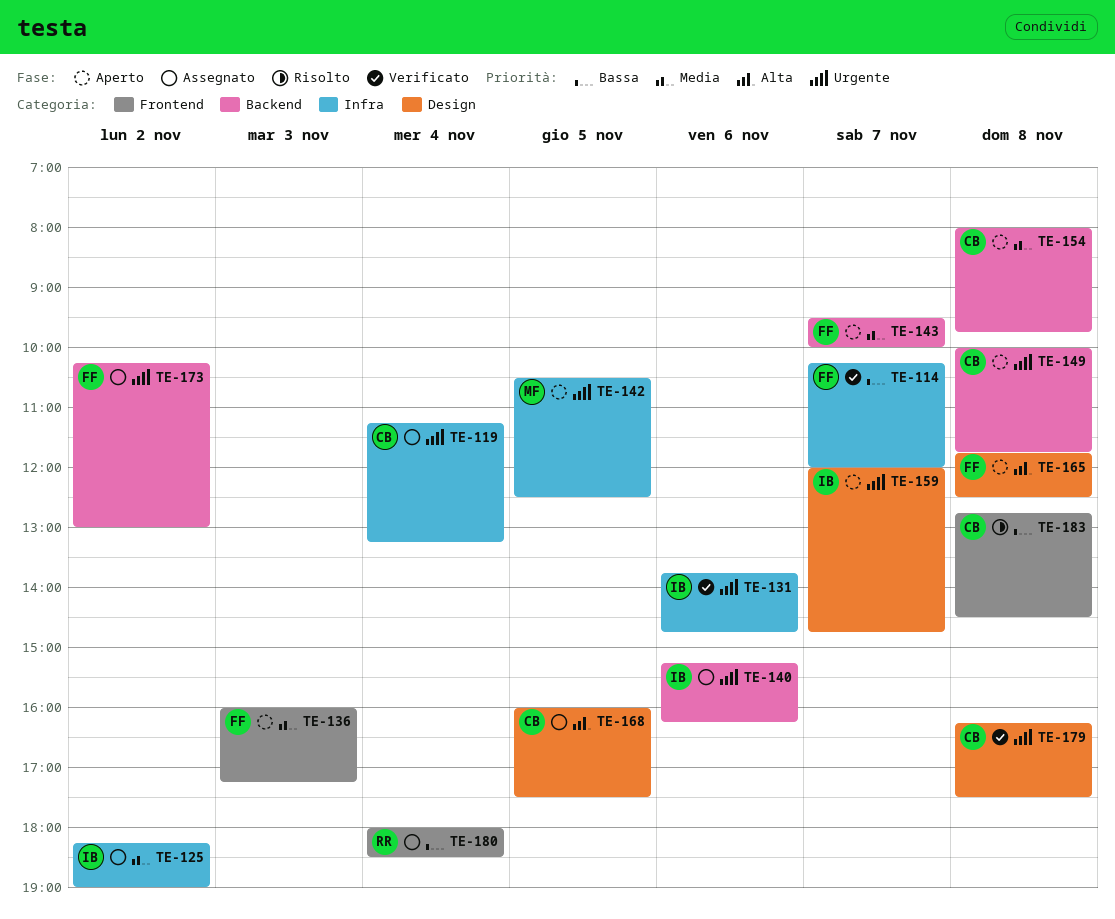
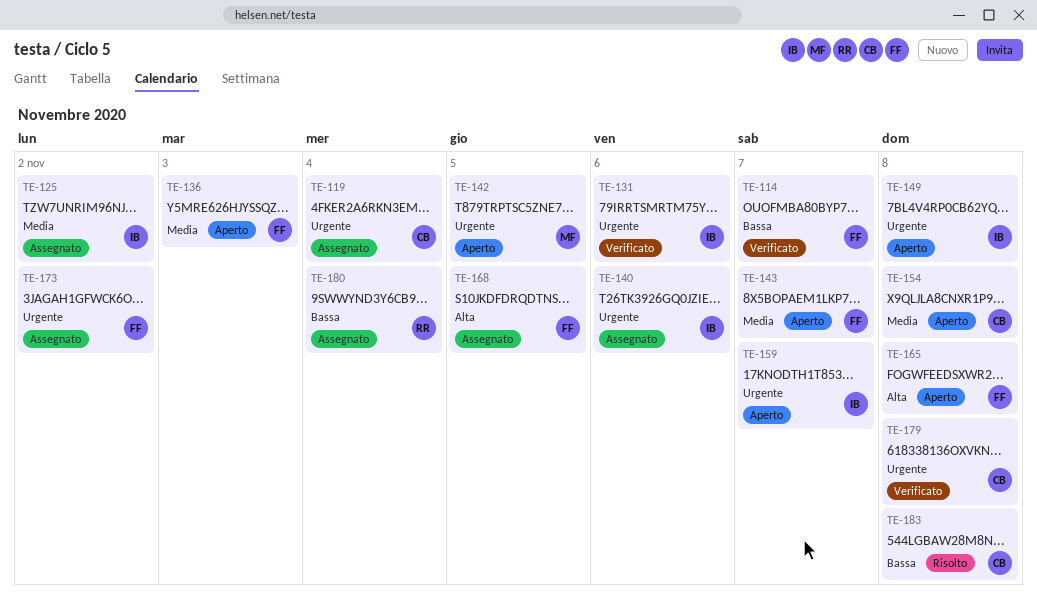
TE-149, owner: CB -> IB
TE-168, owner: CB -> FF

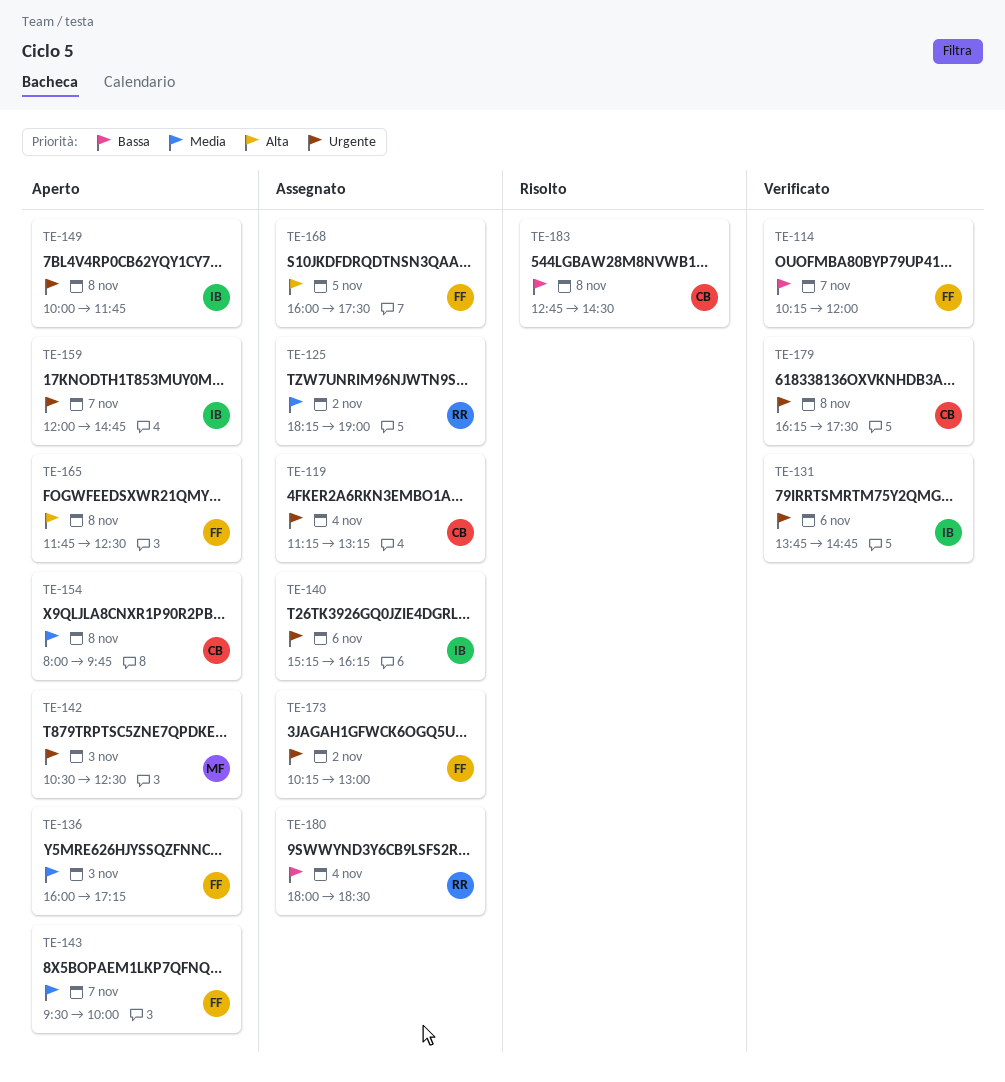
TE-125, owner: IB -> RR
TE-142, day: Nov 5 -> Nov 3

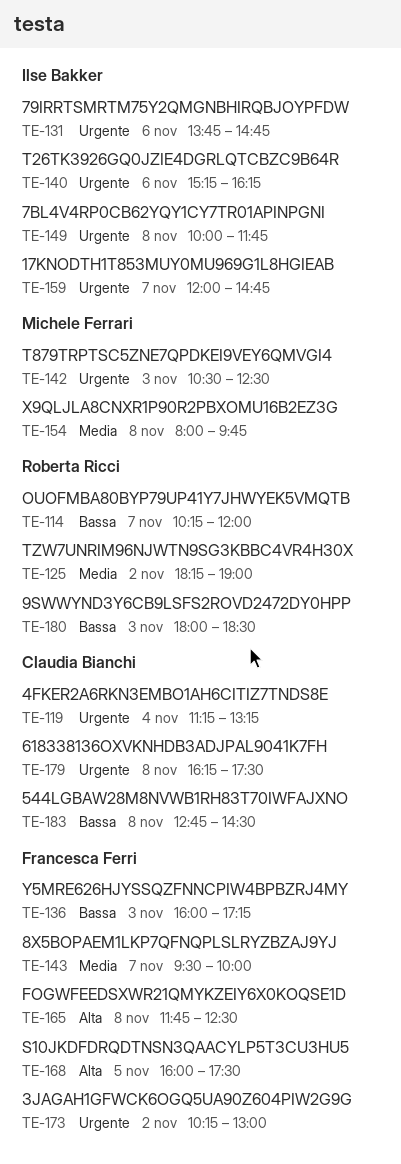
TE-114, owner: Francesca Ferri -> Roberta Ricci
TE-136, priority: Media -> Bassa
TE-154, owner: Claudia Bianchi -> Michele Ferrari
TE-180, day: Nov 4 -> Nov 3

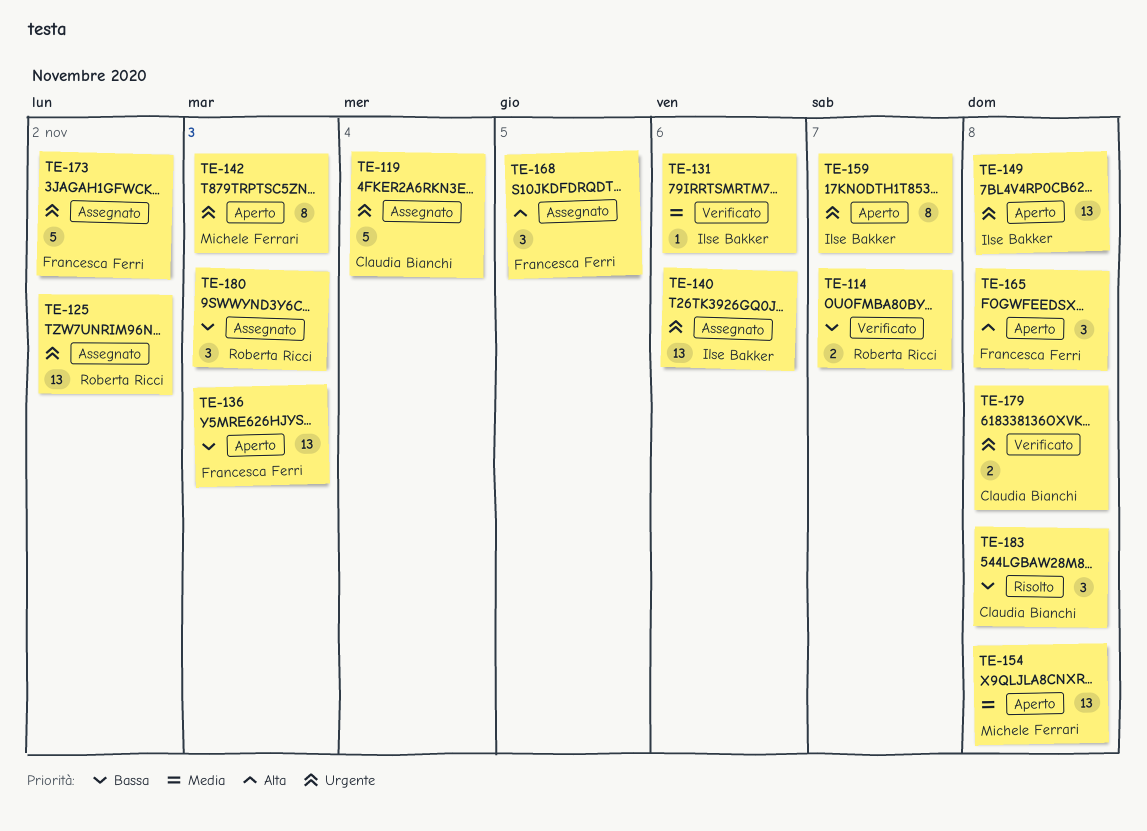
TE-125, priority: Media -> Urgente
TE-131, priority: Urgente -> Media
TE-143: present -> none

